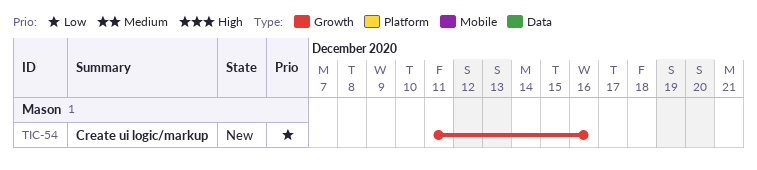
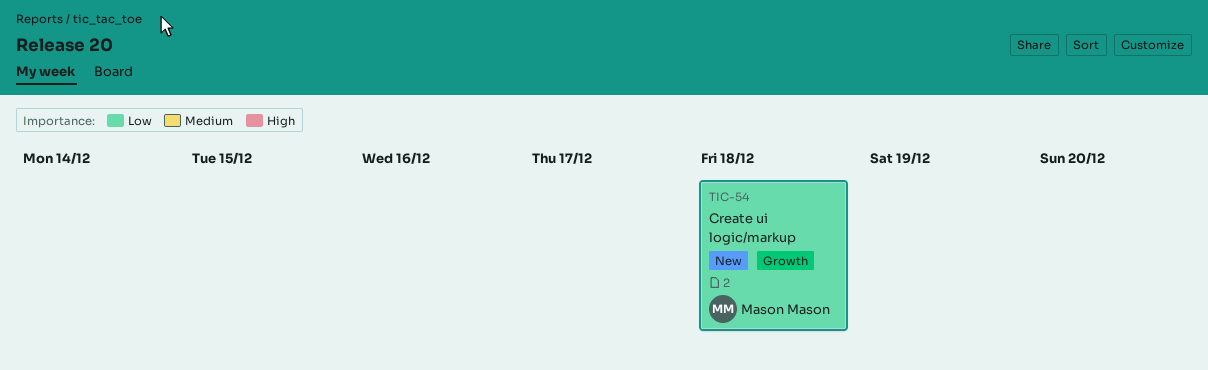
TIC-54, due: Dec 16 -> Dec 18

